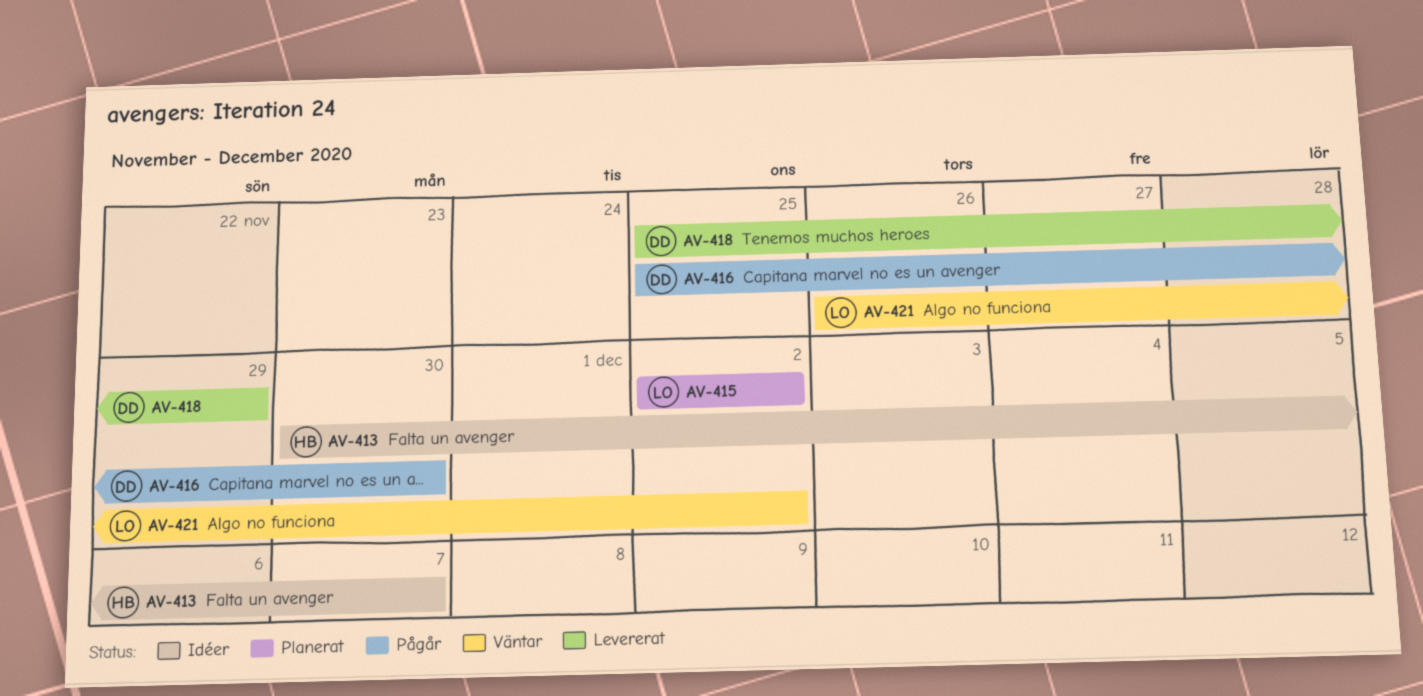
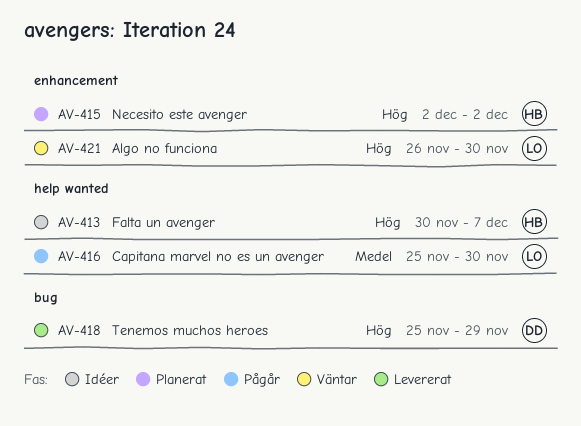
AV-415, owner: LO -> HB
AV-416, owner: DD -> LO
AV-421, due: Dec 2 -> Nov 30

